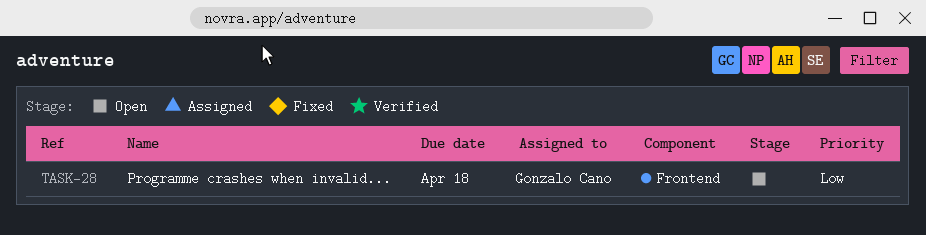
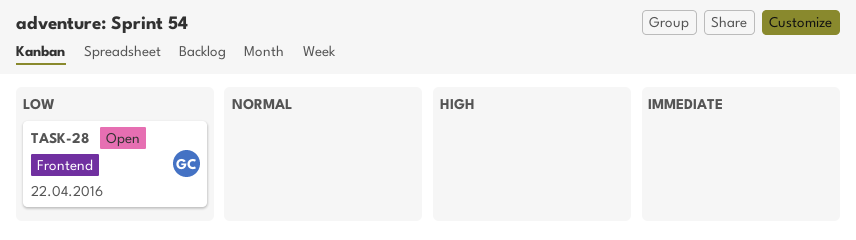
TASK-28, due: Apr 18 -> Apr 22

